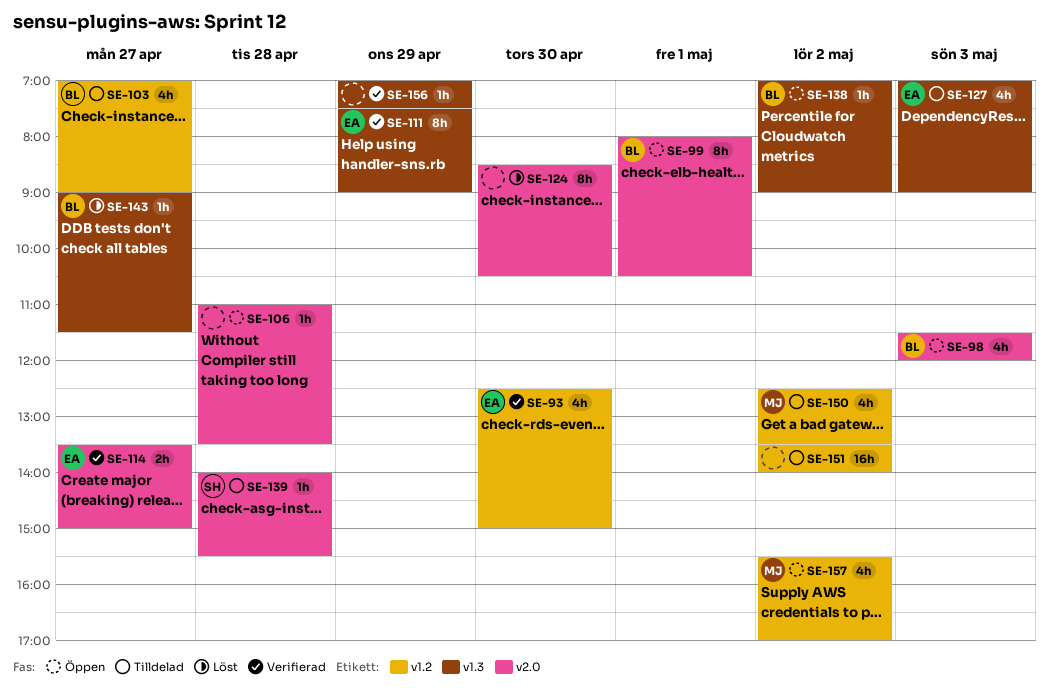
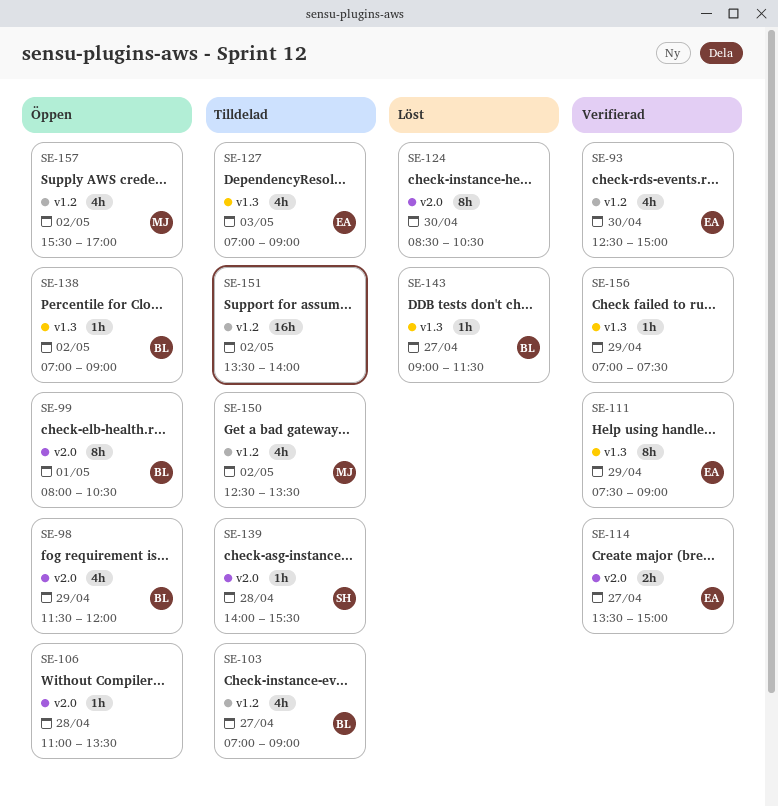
SE-98, day: May 3 -> Apr 29

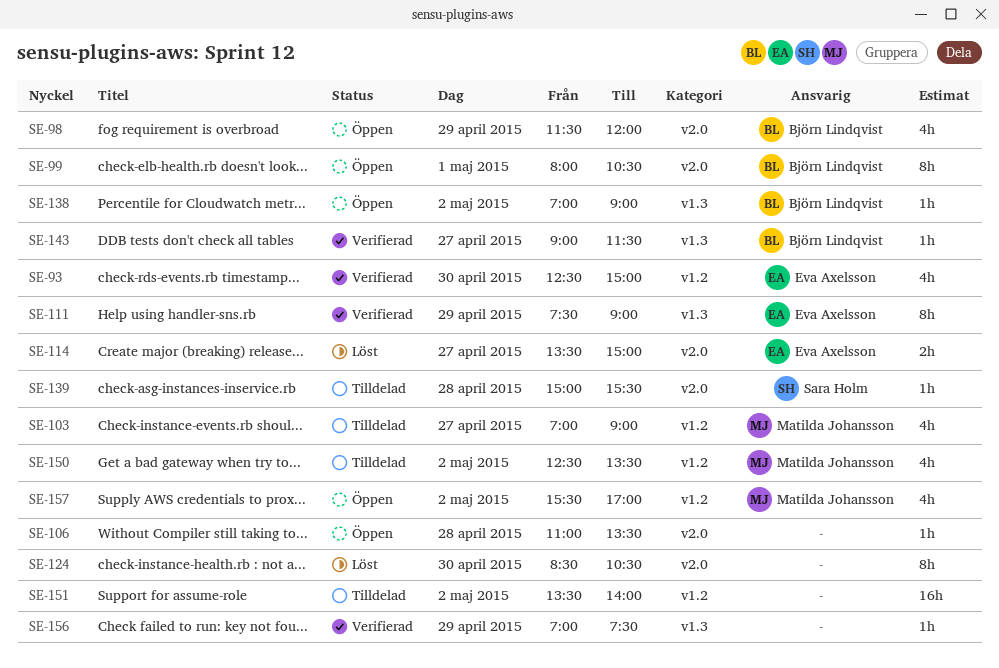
SE-103, owner: Björn Lindqvist -> Matilda Johansson
SE-114, status: Verifierad -> Löst
SE-127: present -> none
SE-139, begins: 14:00 -> 15:00
SE-143, status: Löst -> Verifierad

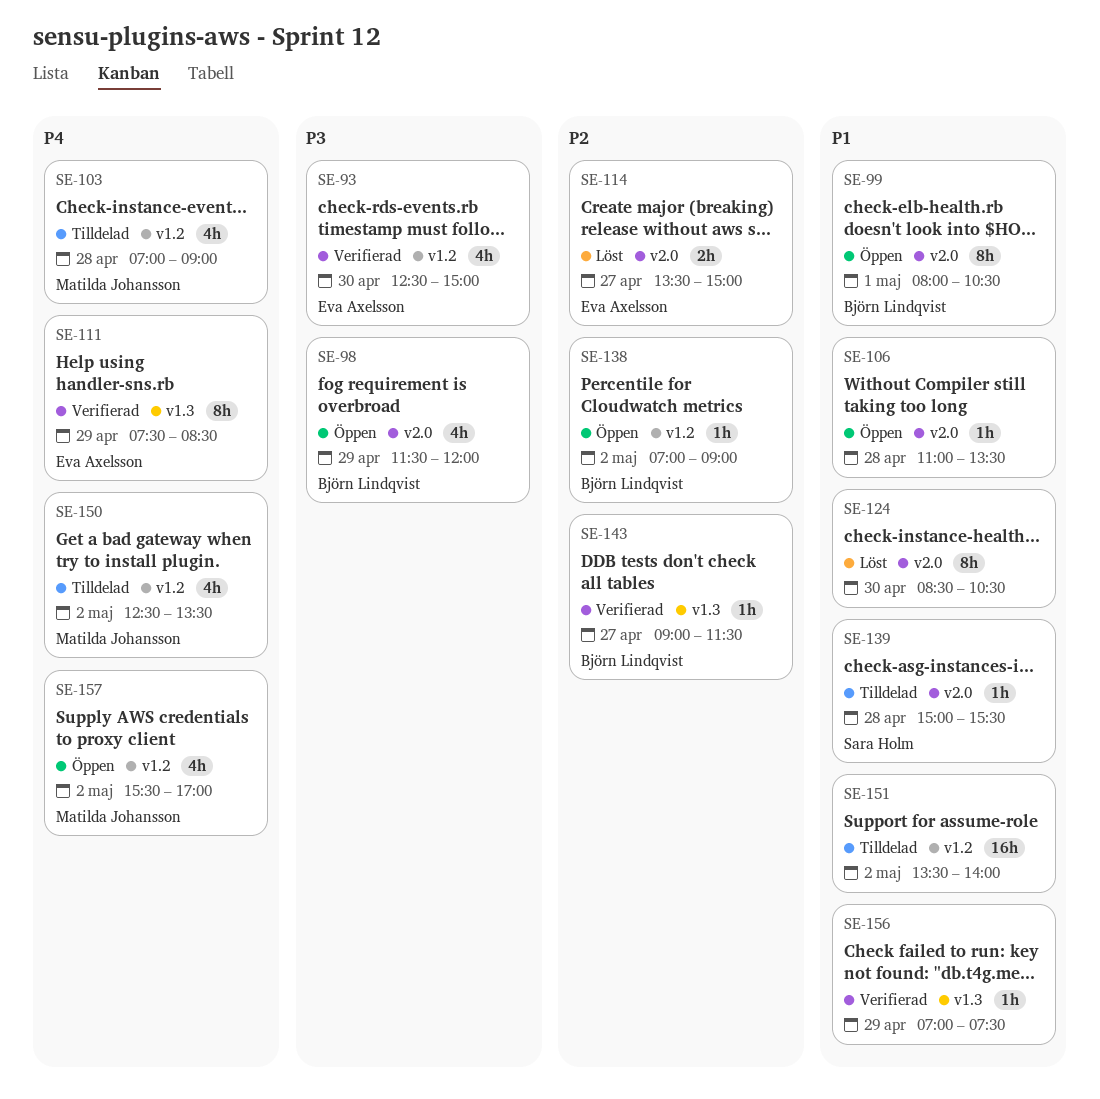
SE-103, day: Apr 27 -> Apr 28
SE-111, ends: 09:00 -> 08:30
SE-138, label: v1.3 -> v1.2

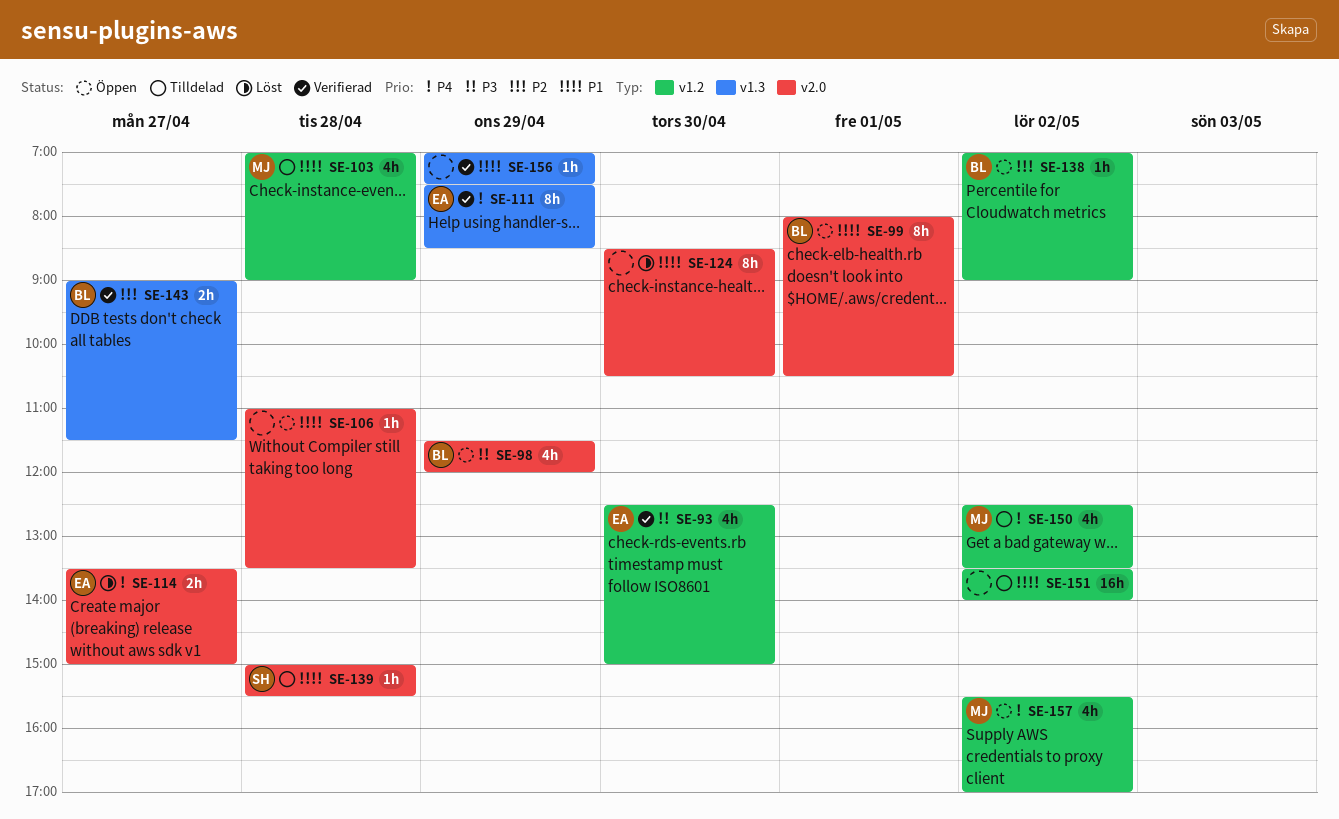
SE-103, priority: P4 -> P1
SE-114, priority: P2 -> P4
SE-143, estimate: 1h -> 2h

